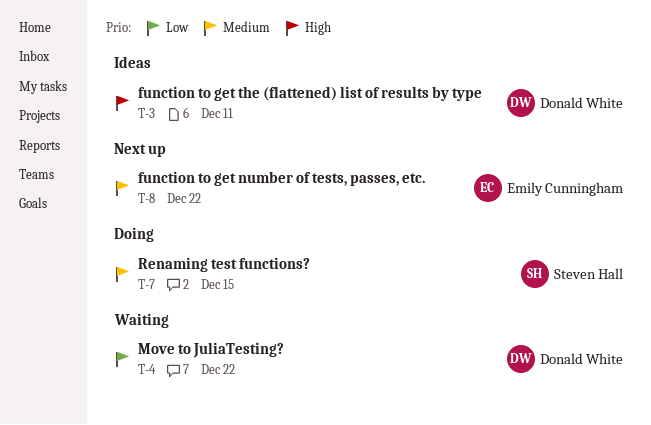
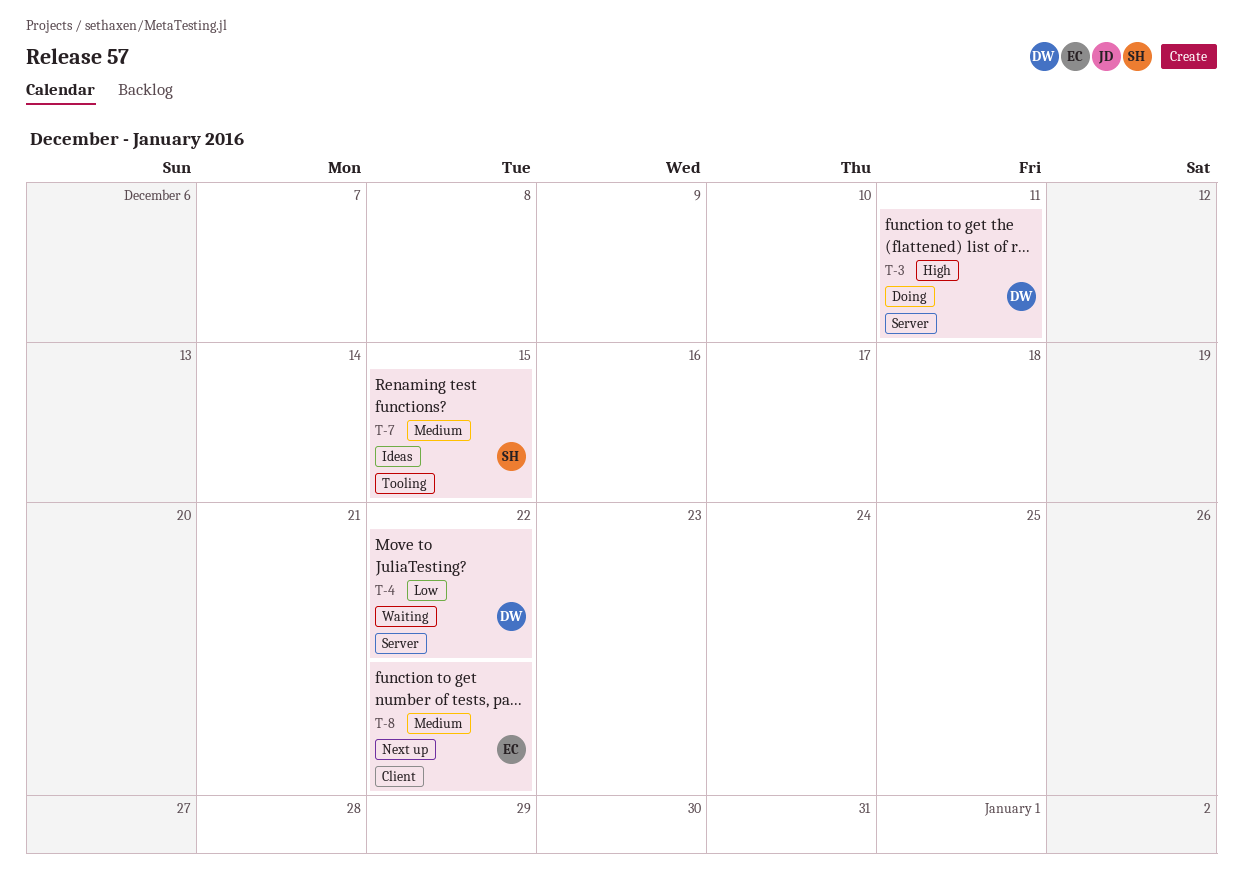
T-3, status: Ideas -> Doing
T-7, status: Doing -> Ideas

